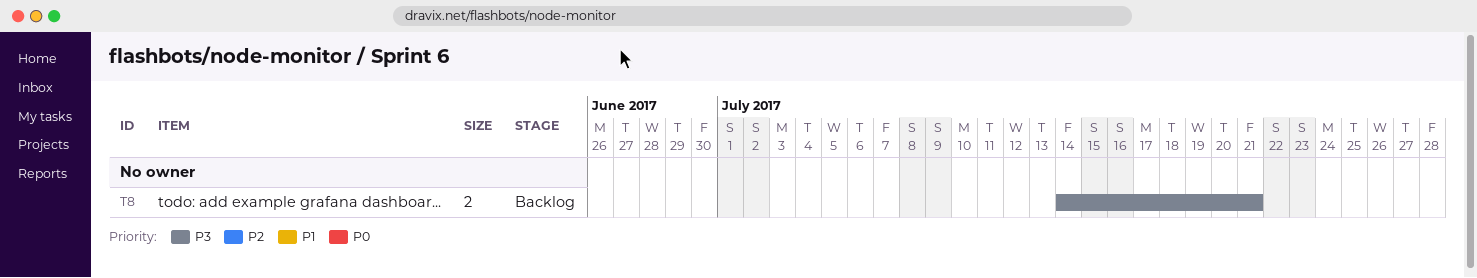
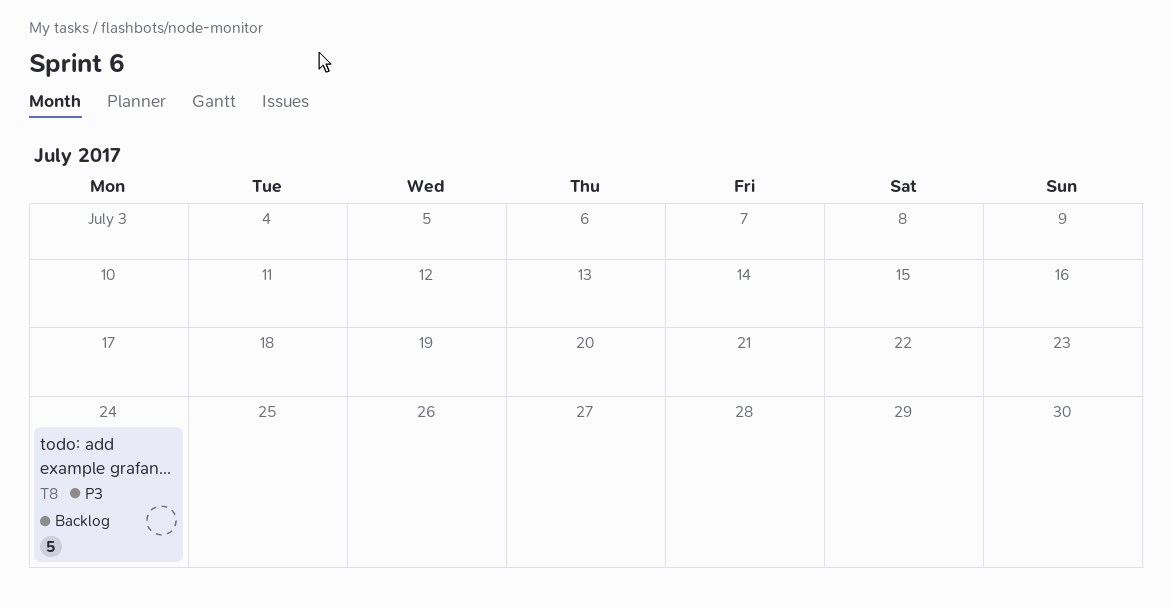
T8, estimate: 2 -> 5
T8, due: Jul 21 -> Jul 24

